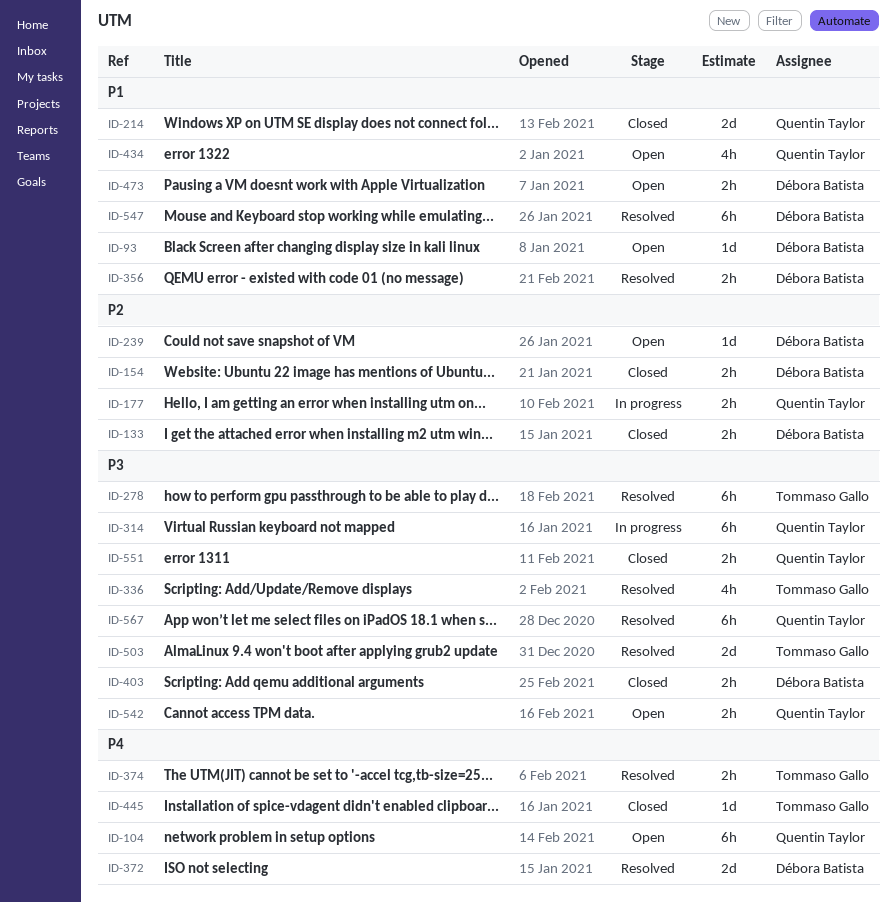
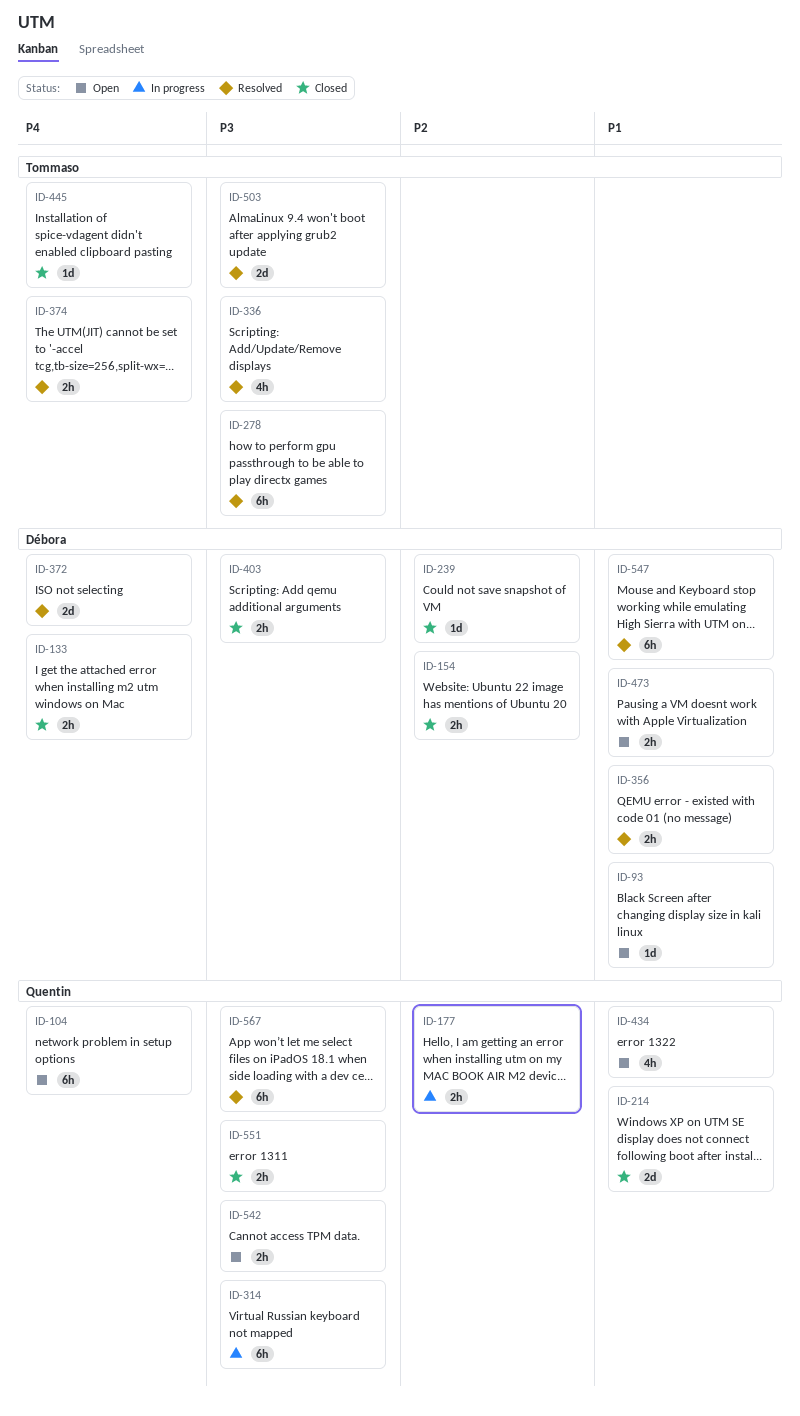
ID-133, priority: P2 -> P4
ID-239, status: Open -> Closed

